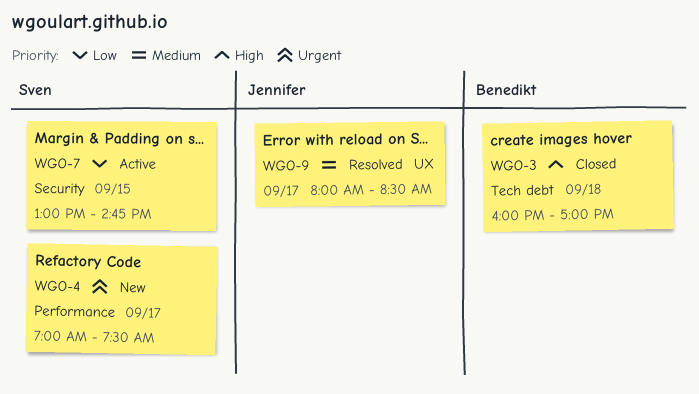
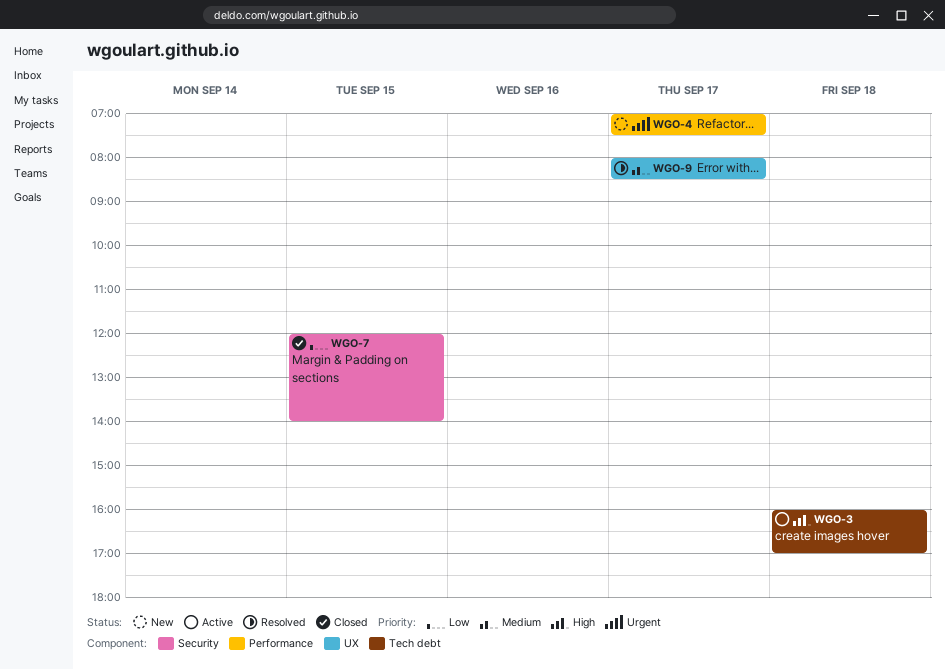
WGO-3, status: Closed -> Active
WGO-7, status: Active -> Closed
WGO-7, begins: 13:00 -> 12:00
WGO-7, ends: 14:45 -> 14:00

